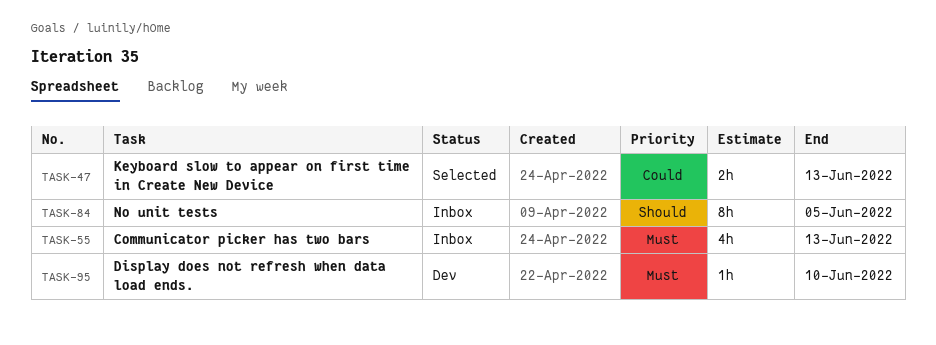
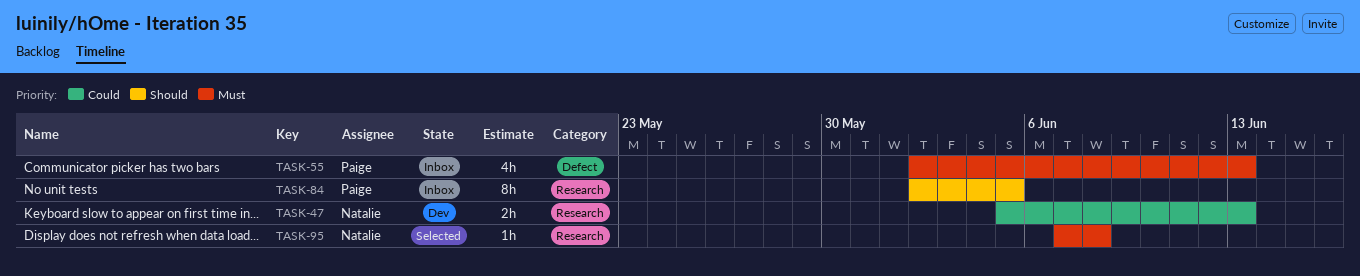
TASK-47, status: Selected -> Dev
TASK-95, status: Dev -> Selected
TASK-95, due: Jun 10 -> Jun 8

